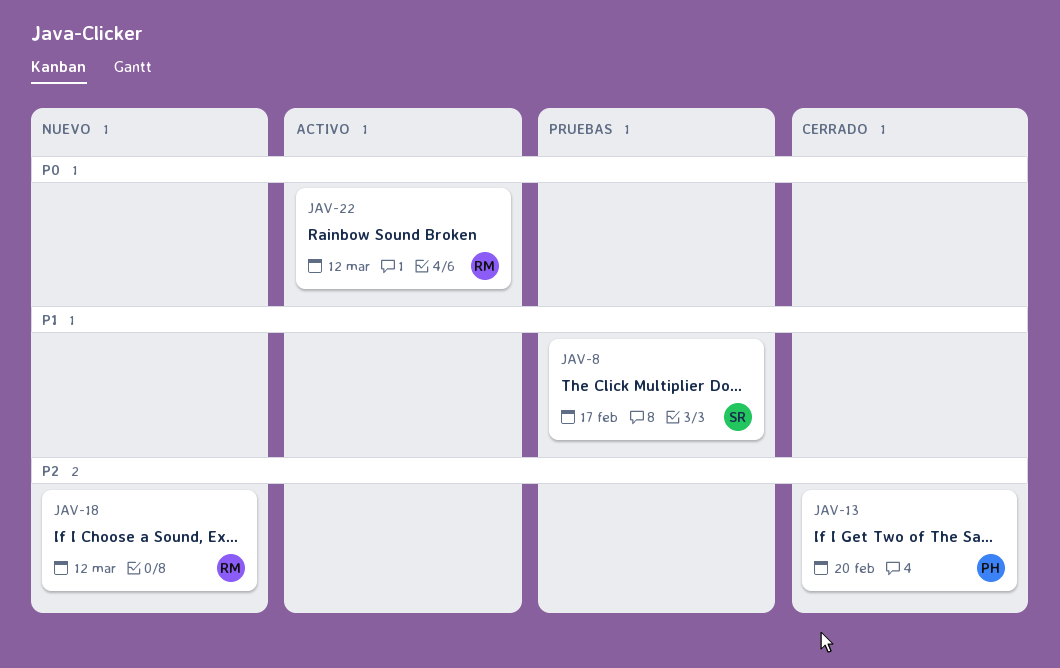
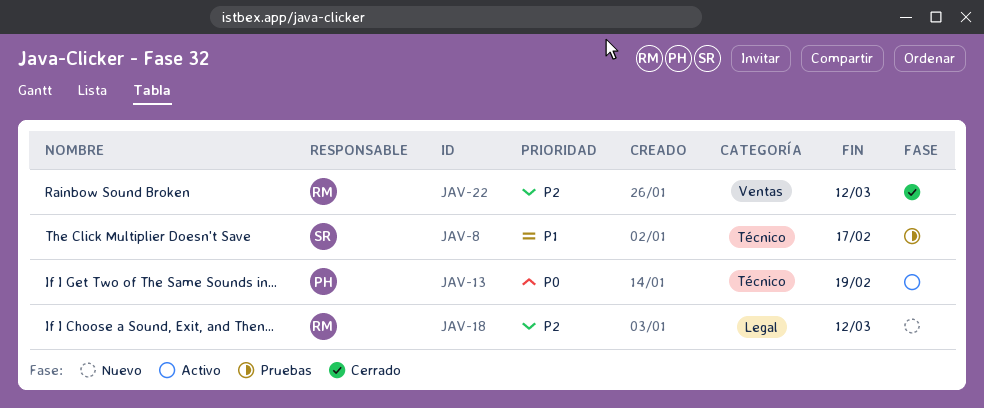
JAV-13, status: Cerrado -> Activo
JAV-13, priority: P2 -> P0
JAV-13, due: Feb 20 -> Feb 19
JAV-22, status: Activo -> Cerrado
JAV-22, priority: P0 -> P2

